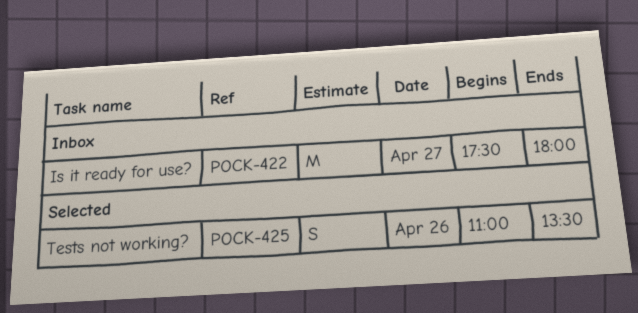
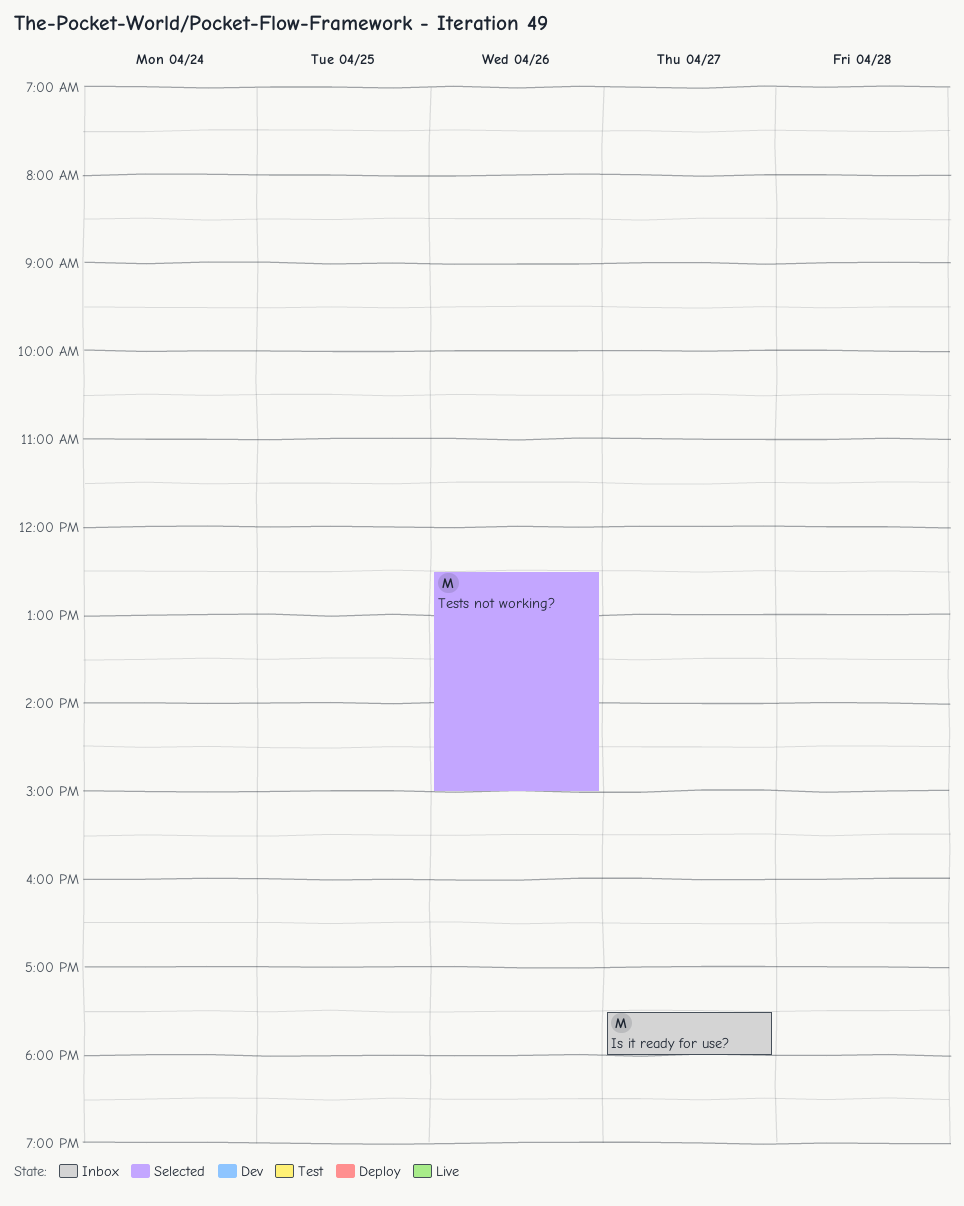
Tests not working?, estimate: S -> M
Tests not working?, begins: 11:00 -> 12:30
Tests not working?, ends: 13:30 -> 15:00

